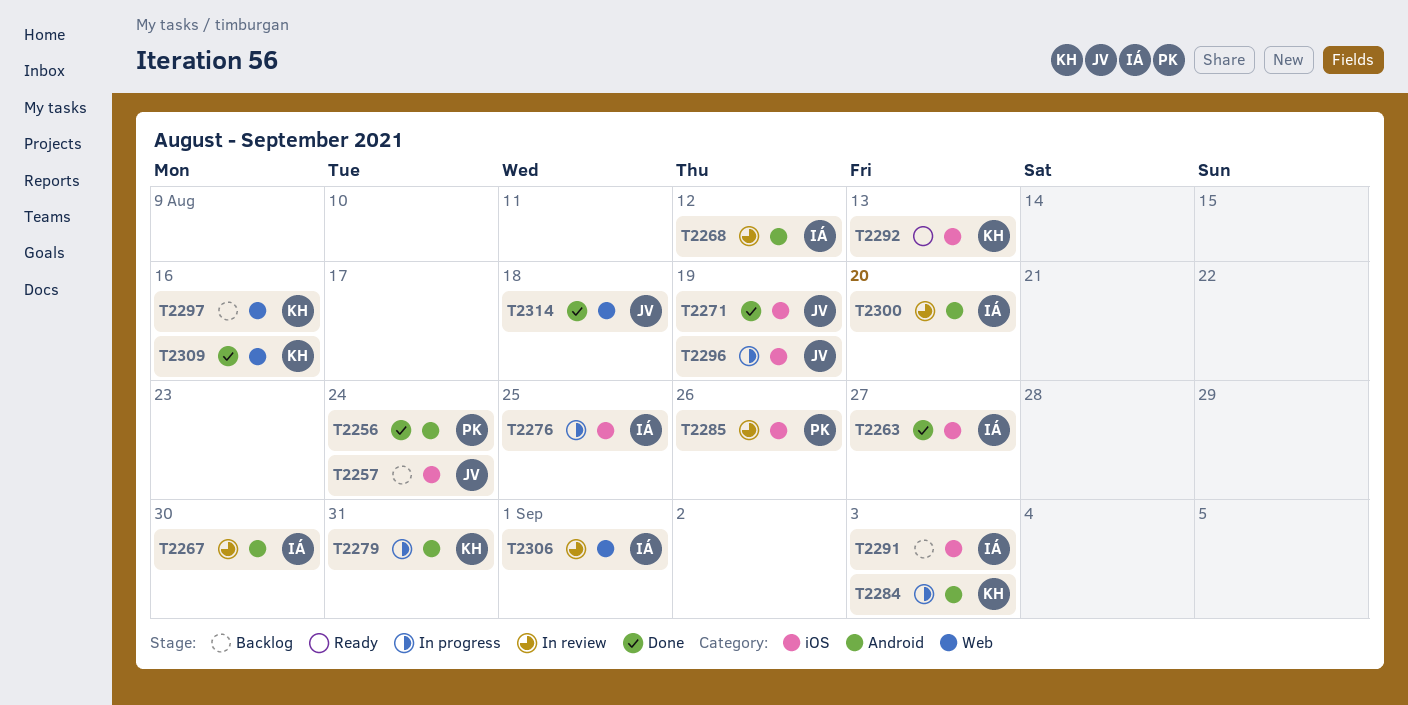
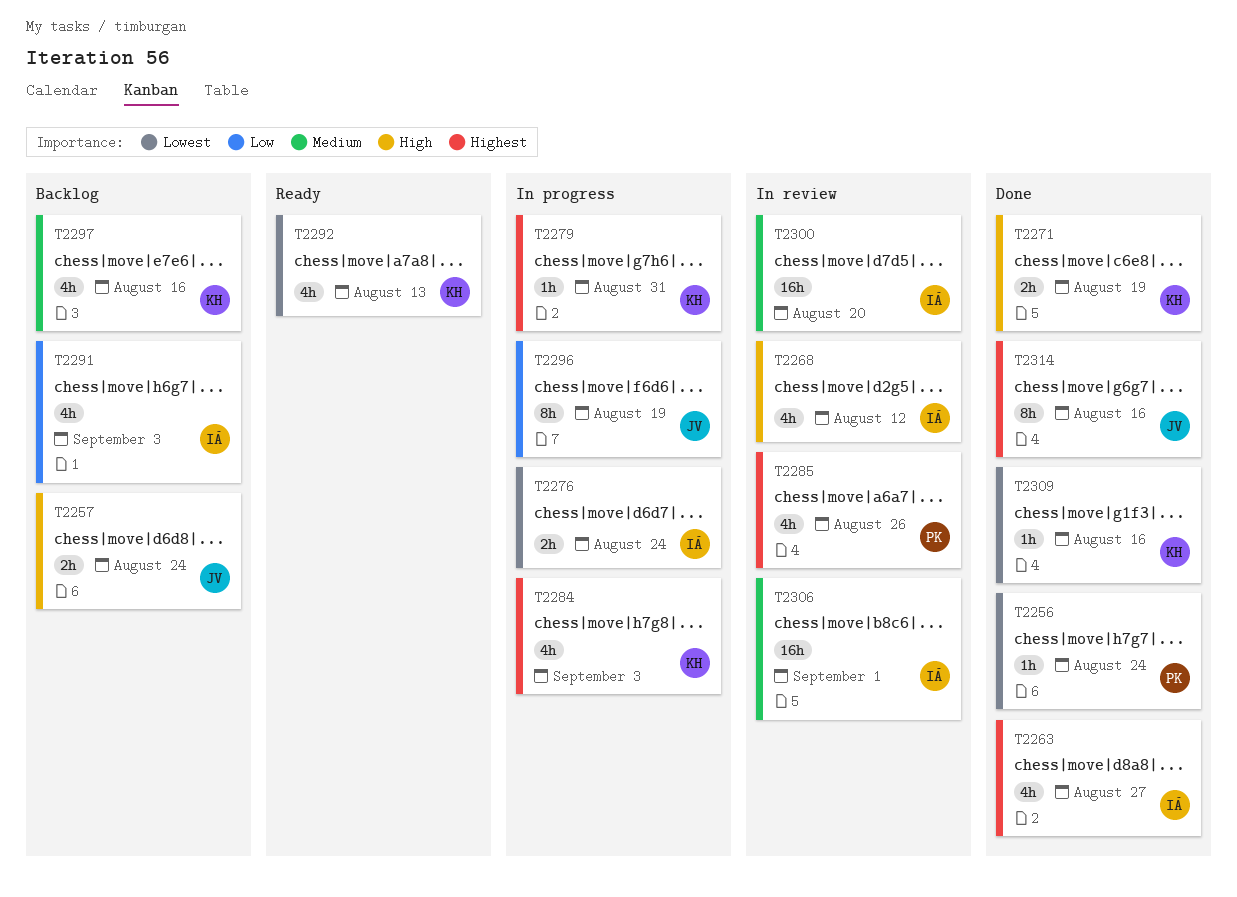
T2267: present -> none
T2271, owner: JV -> KH
T2276, due: Aug 25 -> Aug 24
T2314, due: Aug 18 -> Aug 16

